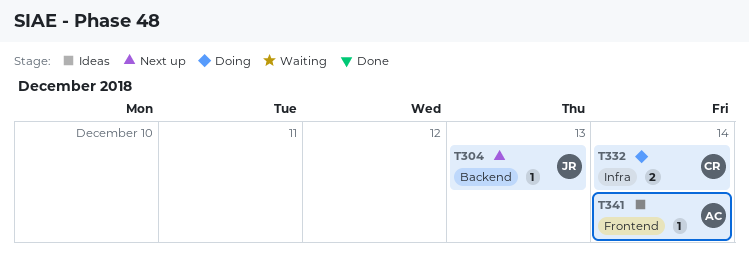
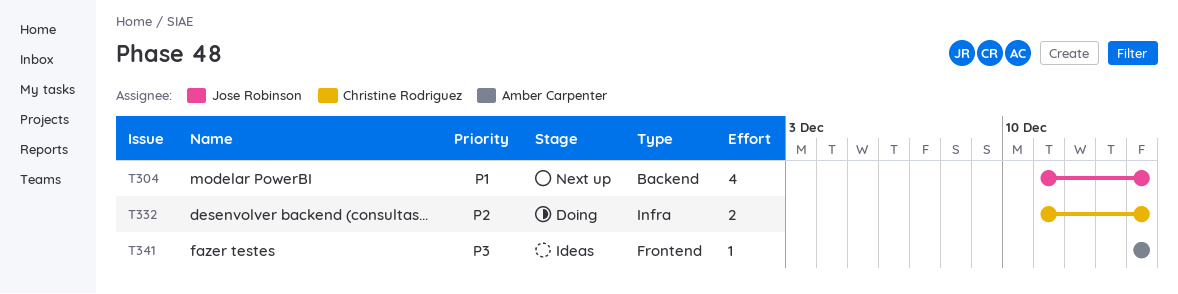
T304, estimate: 1 -> 4
T304, due: Dec 13 -> Dec 14

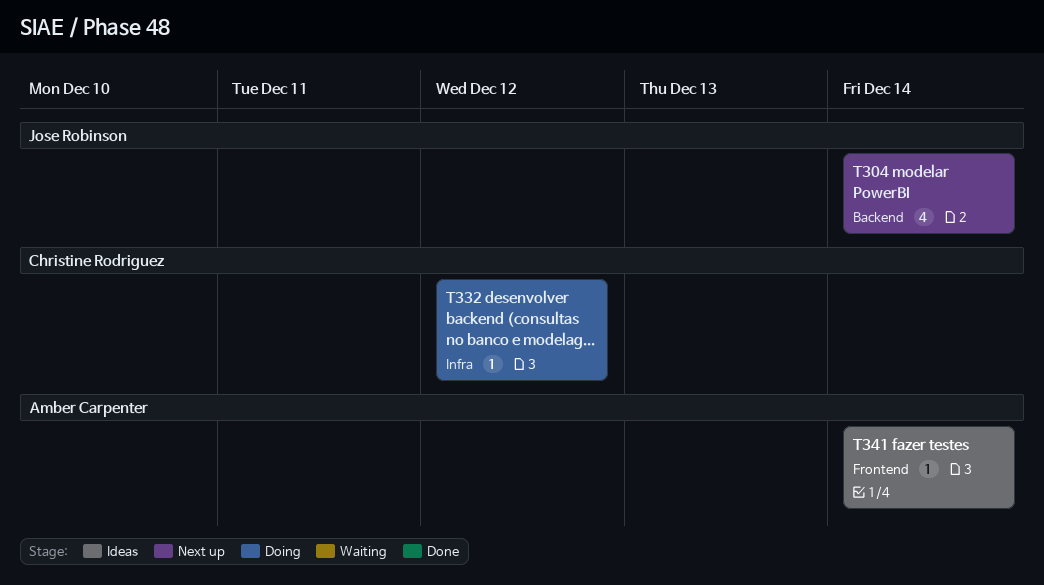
T332, estimate: 2 -> 1
T332, due: Dec 14 -> Dec 12

